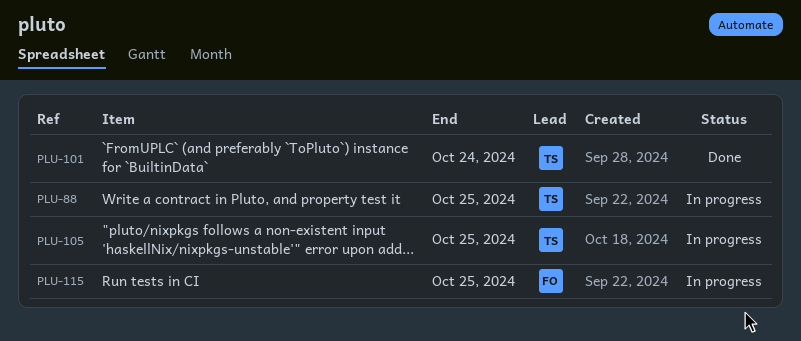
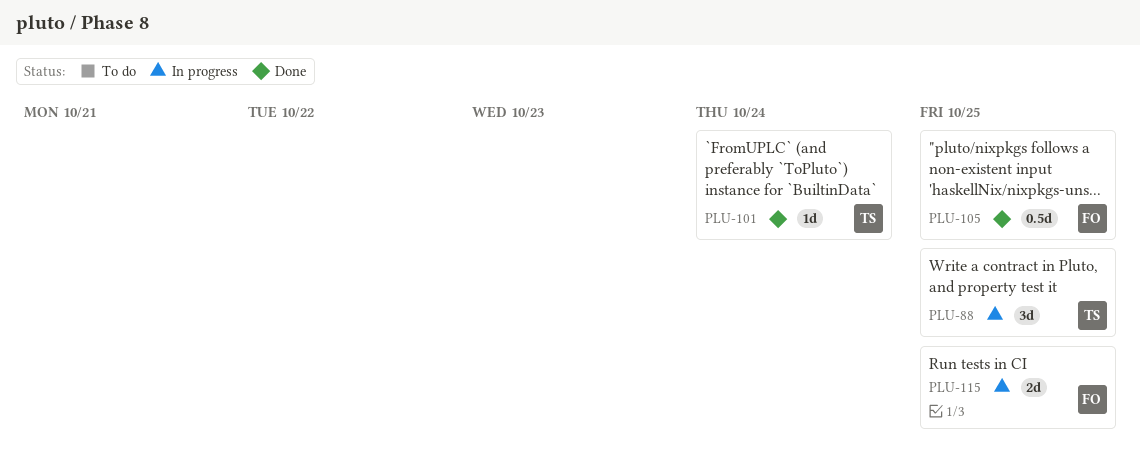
PLU-105, status: In progress -> Done
PLU-105, owner: TS -> FO

